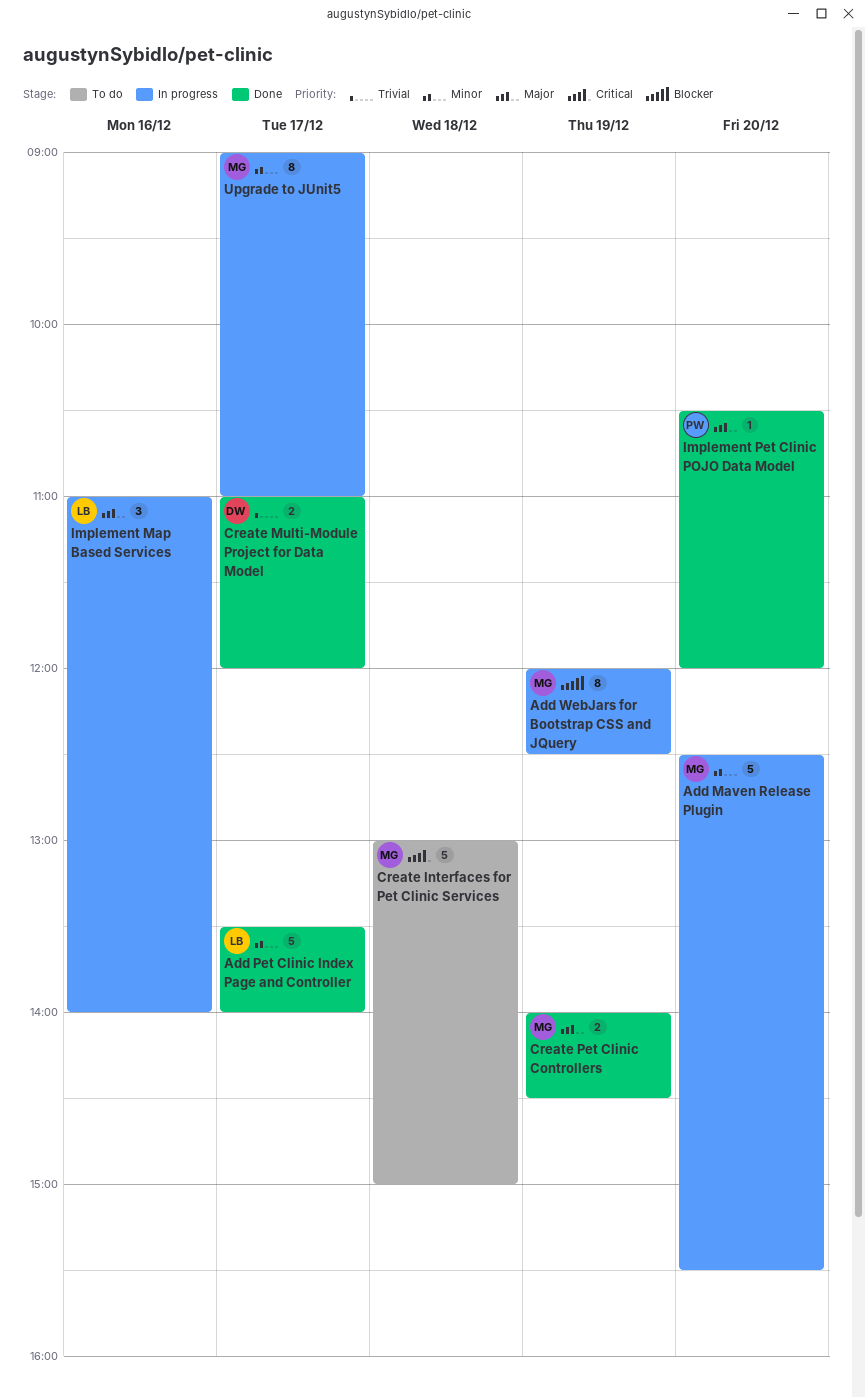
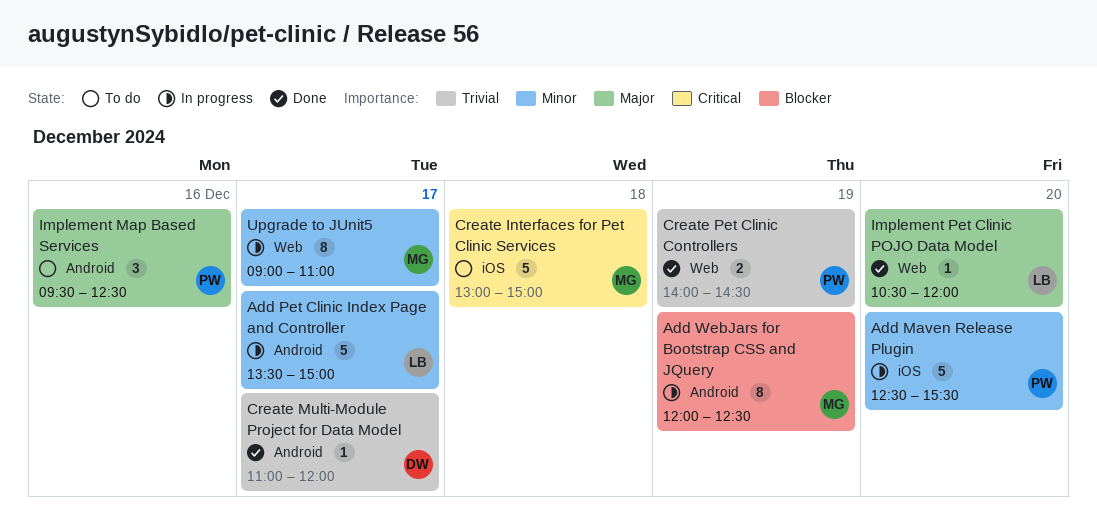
Add Maven Release Plugin, owner: MG -> PW
Add Pet Clinic Index Page and Controller, status: Done -> In progress
Add Pet Clinic Index Page and Controller, ends: 14:00 -> 15:00
Create Multi-Module Project for Data Model, estimate: 2 -> 1
Create Pet Clinic Controllers, owner: MG -> PW
Create Pet Clinic Controllers, priority: Major -> Trivial
Implement Map Based Services, status: In progress -> To do
Implement Map Based Services, owner: LB -> PW
Implement Map Based Services, begins: 11:00 -> 09:30
Implement Map Based Services, ends: 14:00 -> 12:30
Implement Pet Clinic POJO Data Model, owner: PW -> LB

